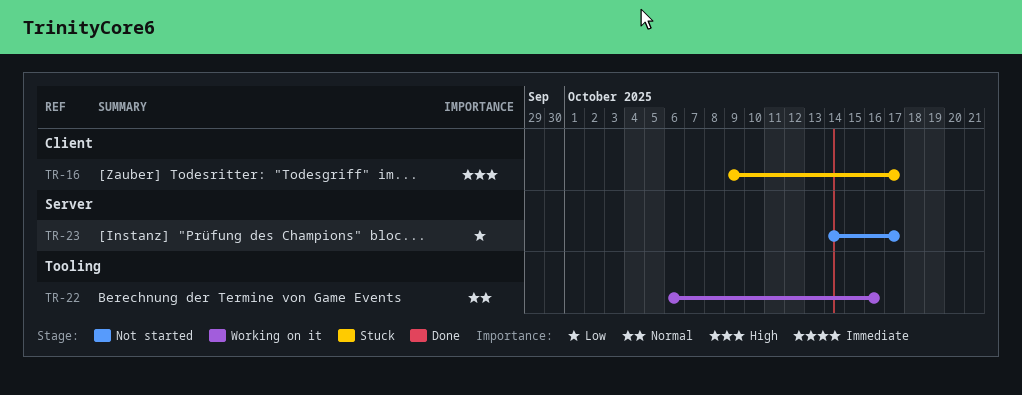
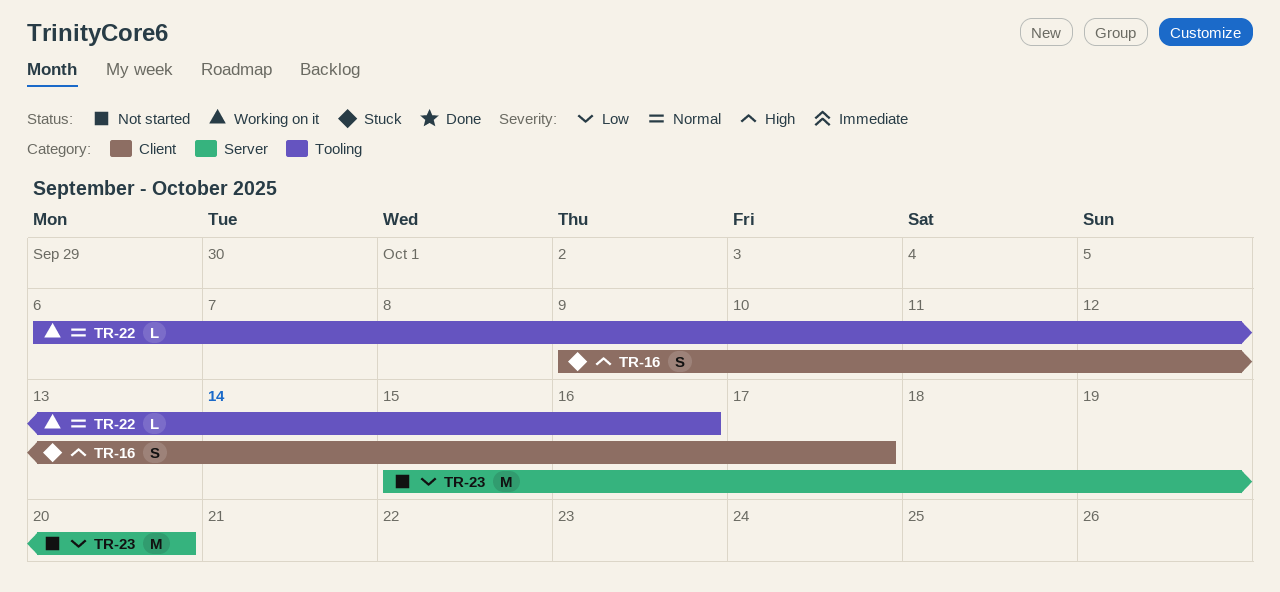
TR-23, start: Oct 14 -> Oct 15
TR-23, due: Oct 17 -> Oct 20

